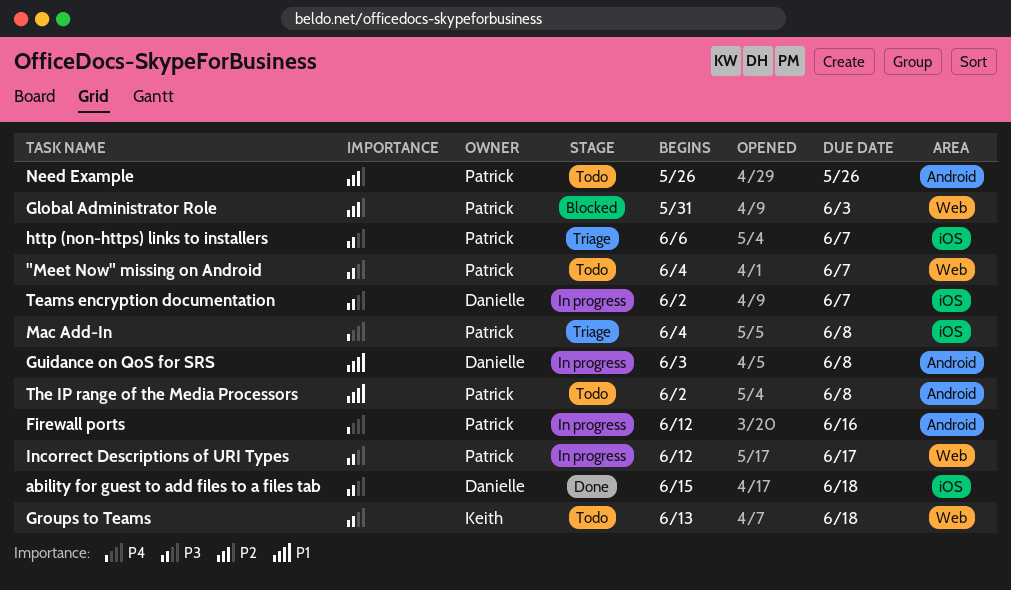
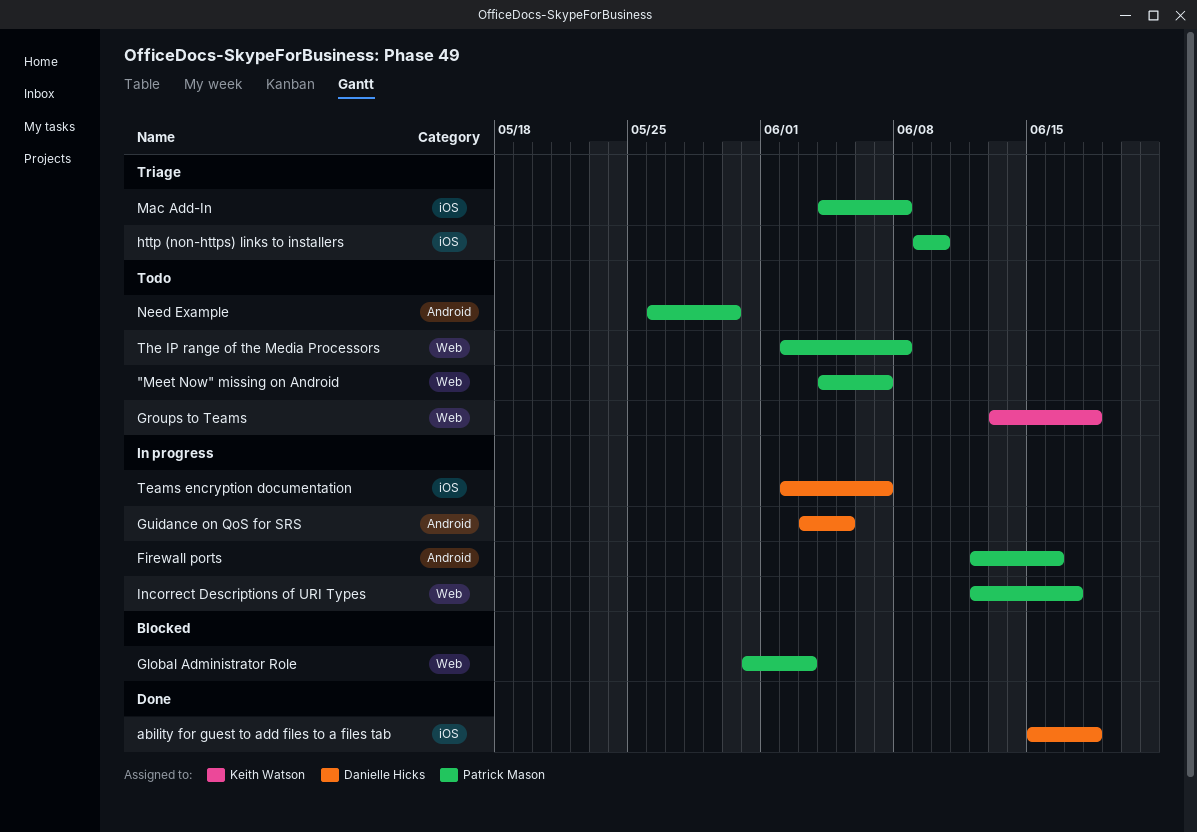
Guidance on QoS for SRS, due: Jun 8 -> Jun 5
http (non-https) links to installers, start: Jun 6 -> Jun 9
http (non-https) links to installers, due: Jun 7 -> Jun 10
Need Example, due: May 26 -> May 30
The IP range of the Media Processors, label: Android -> Web

